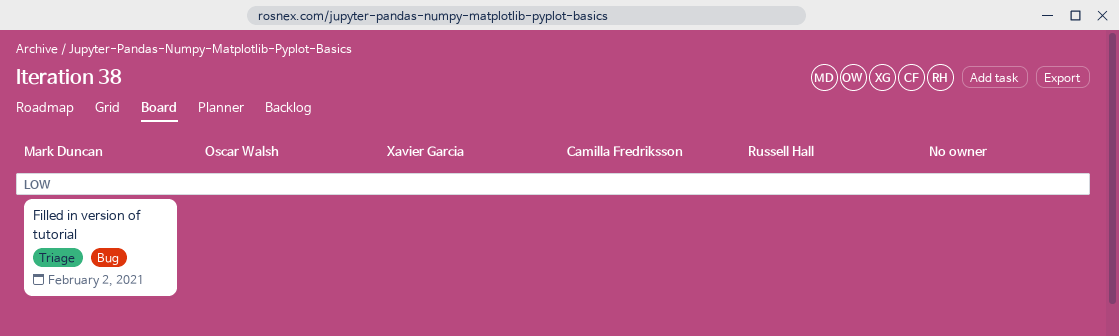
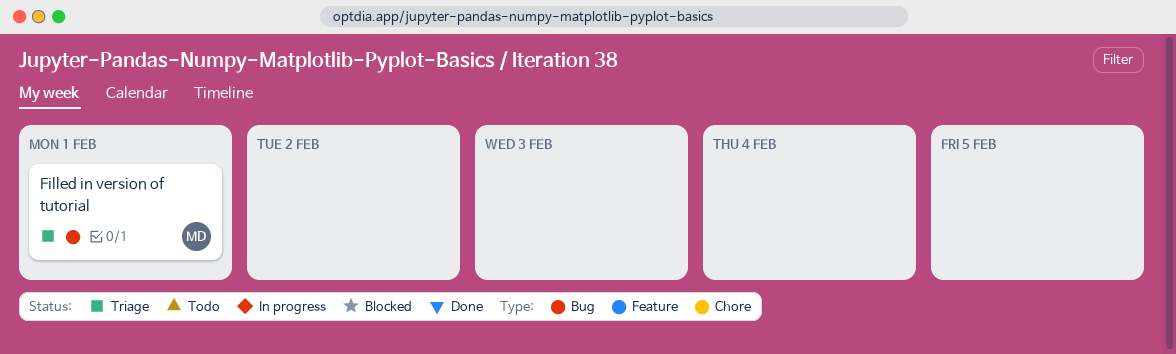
Filled in version of tutorial, due: Feb 2 -> Feb 1

